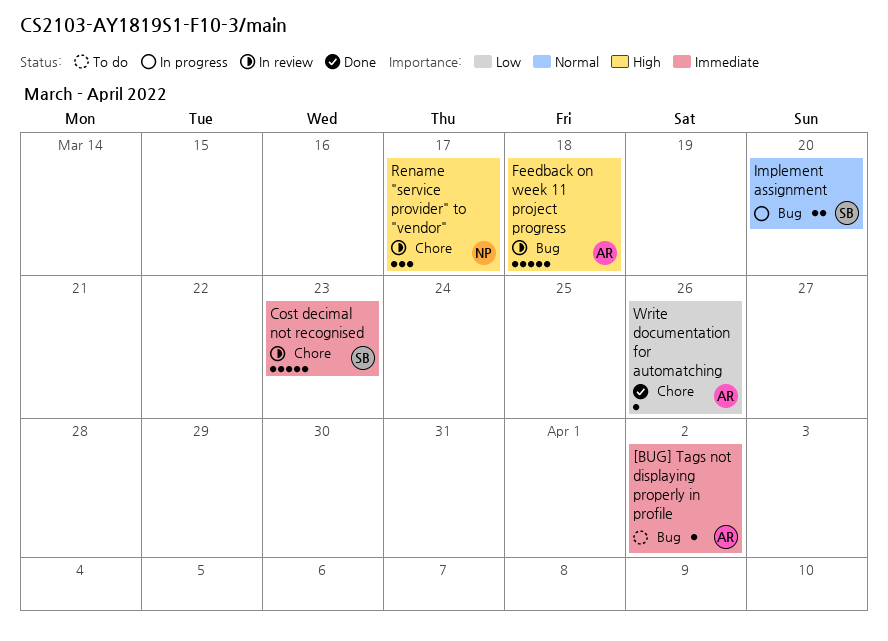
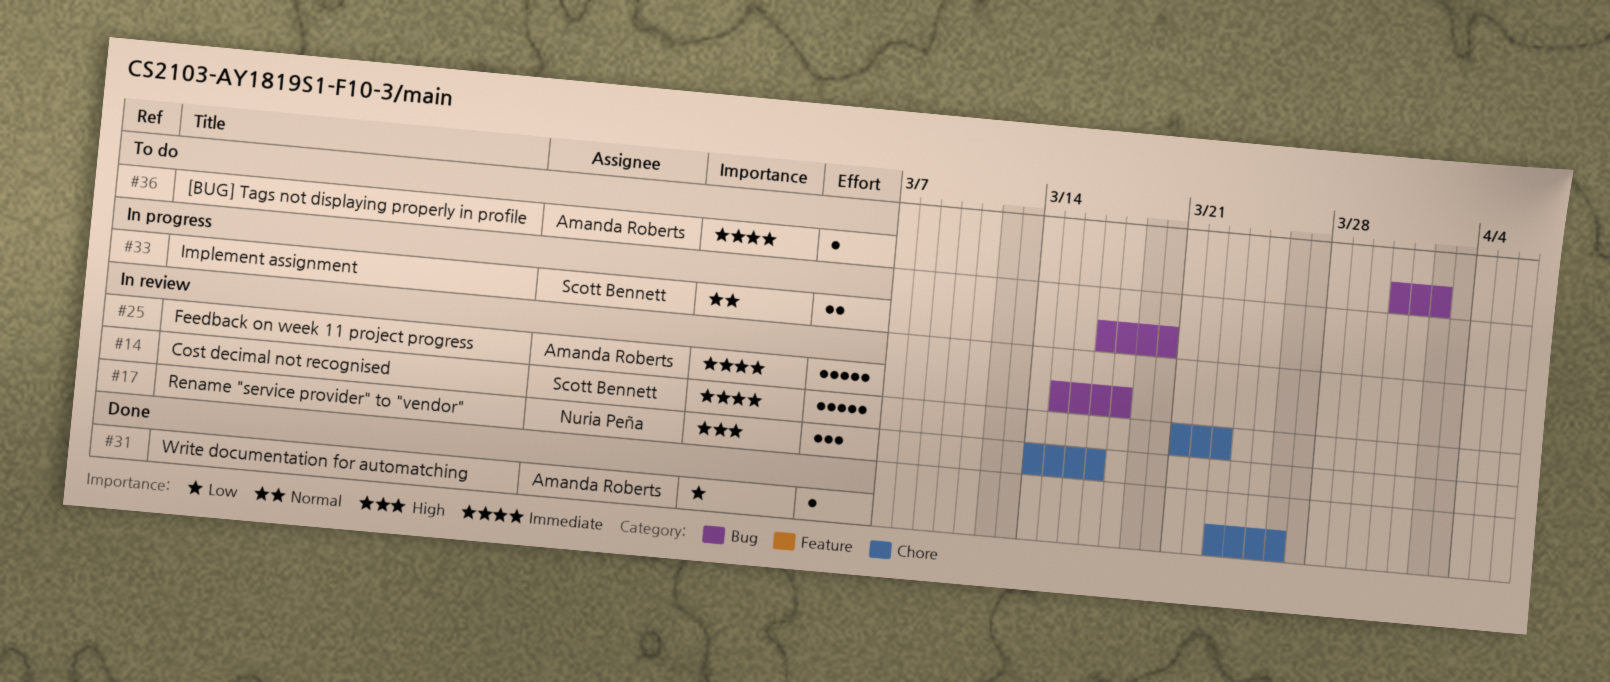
Feedback on week 11 project progress, priority: High -> Immediate

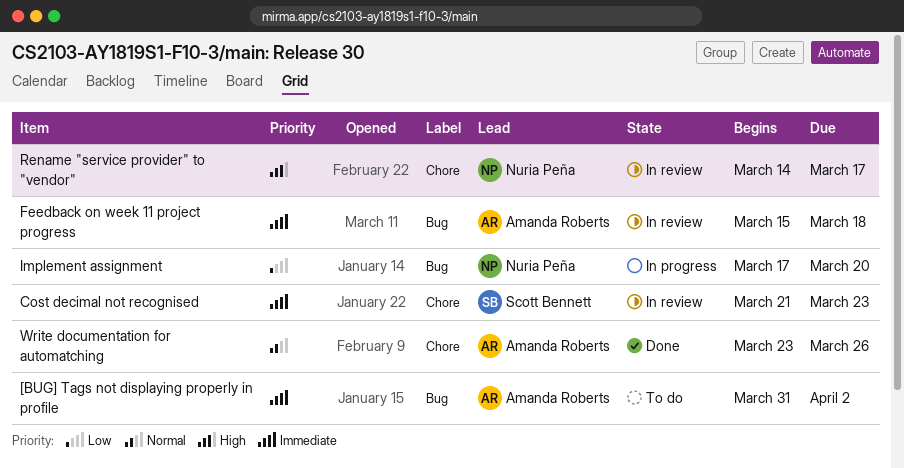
Implement assignment, owner: Scott Bennett -> Nuria Peña
Implement assignment, priority: Normal -> Low
Write documentation for automatching, priority: Low -> Normal

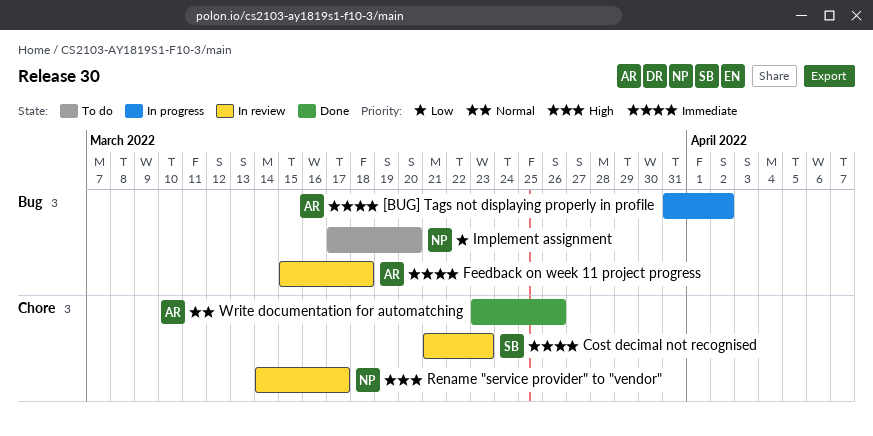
[BUG] Tags not displaying properly in profile, status: To do -> In progress
Implement assignment, status: In progress -> To do

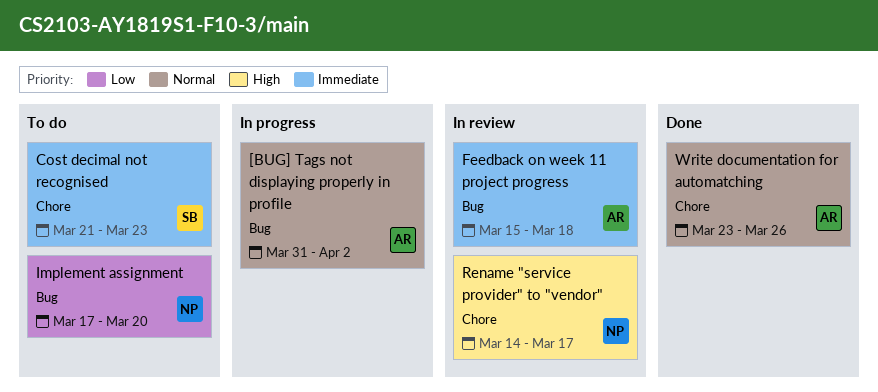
[BUG] Tags not displaying properly in profile, priority: Immediate -> Normal
Cost decimal not recognised, status: In review -> To do

